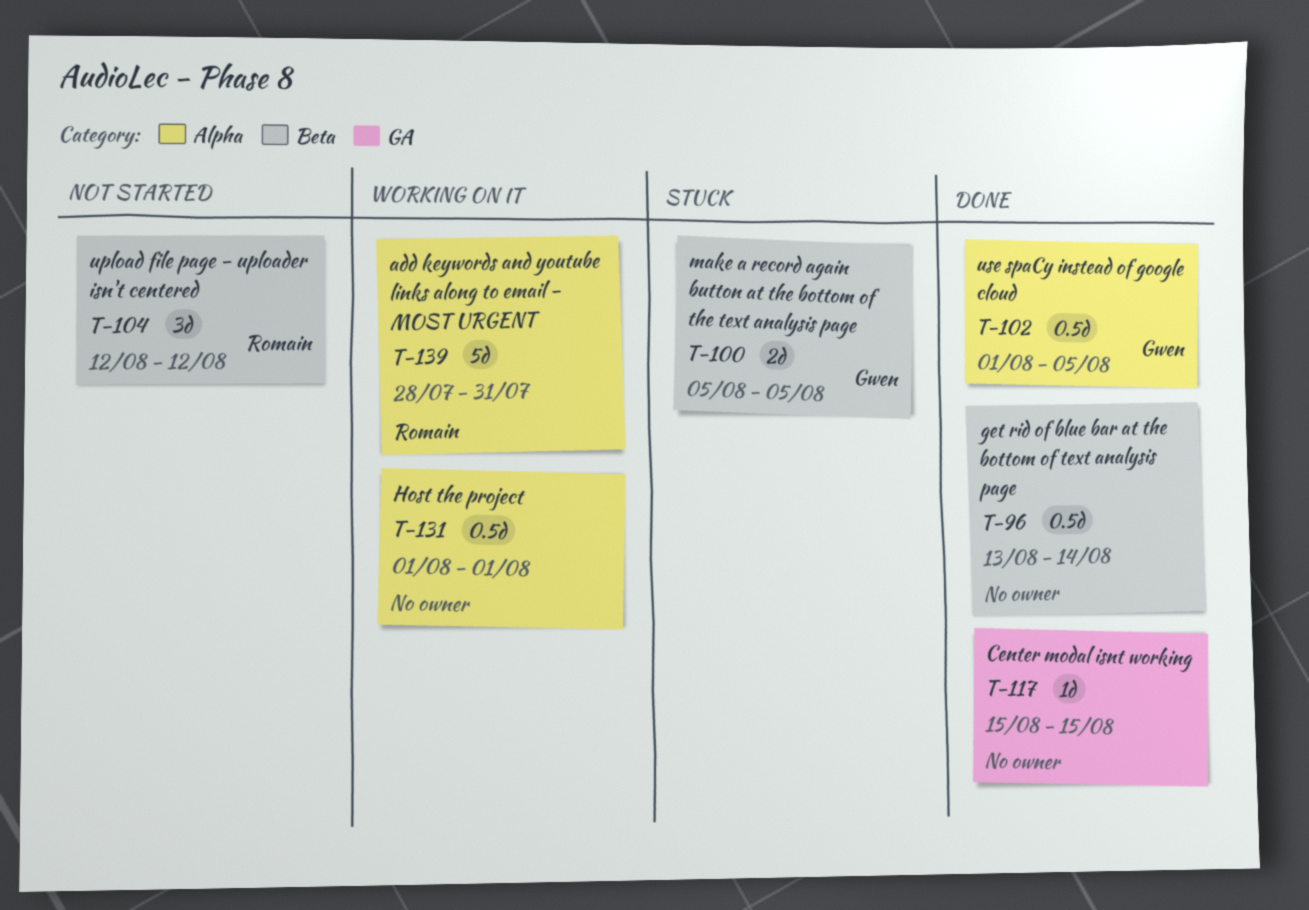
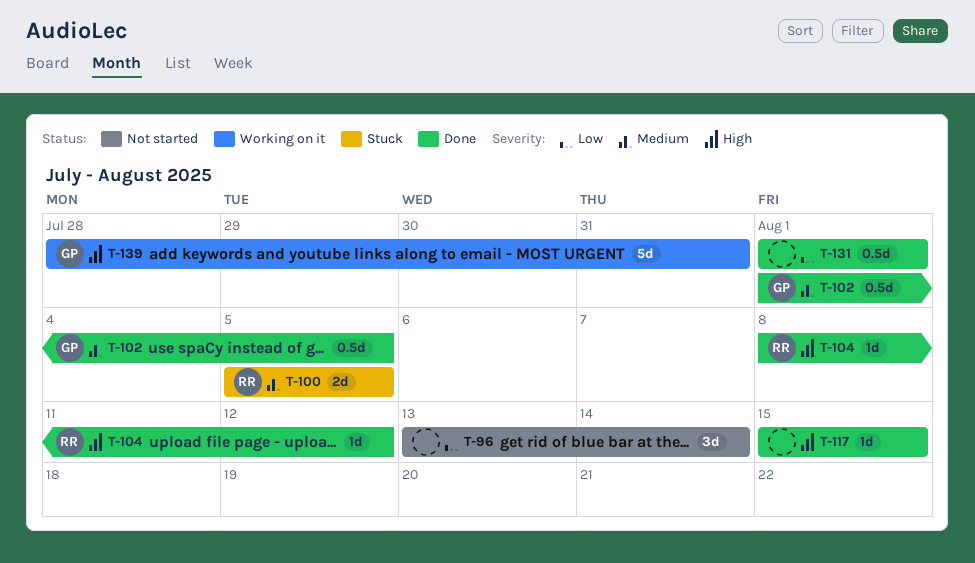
T-96, status: Done -> Not started
T-96, estimate: 0.5d -> 3d
T-100, owner: Gwen -> Romain
T-104, status: Not started -> Done
T-104, estimate: 3d -> 1d
T-104, start: Aug 12 -> Aug 8
T-131, status: Working on it -> Done
T-139, owner: Romain -> Gwen

